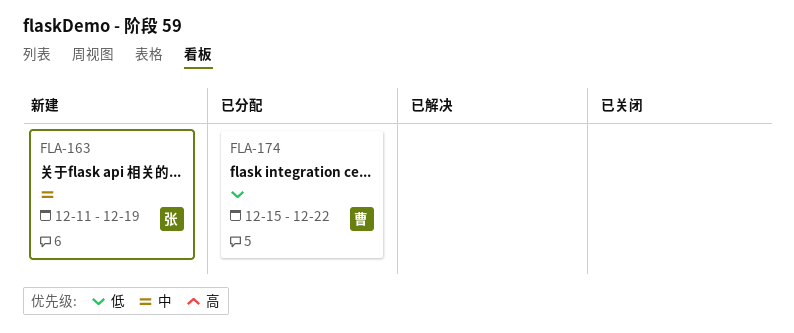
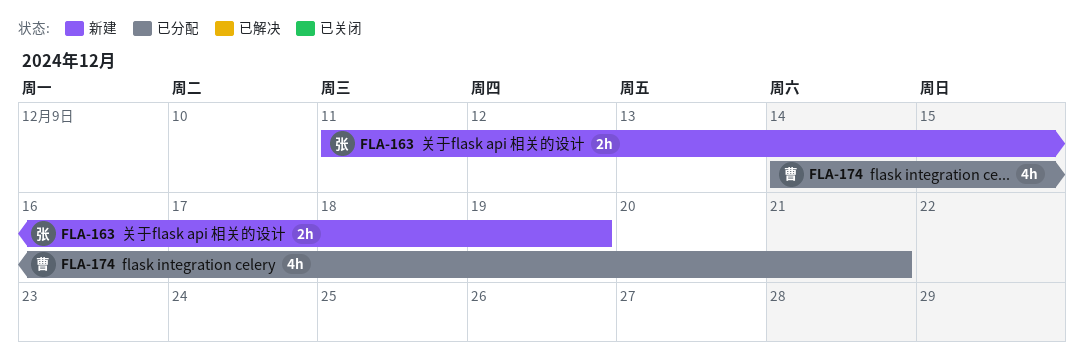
FLA-174, start: Dec 15 -> Dec 14
FLA-174, due: Dec 22 -> Dec 21

